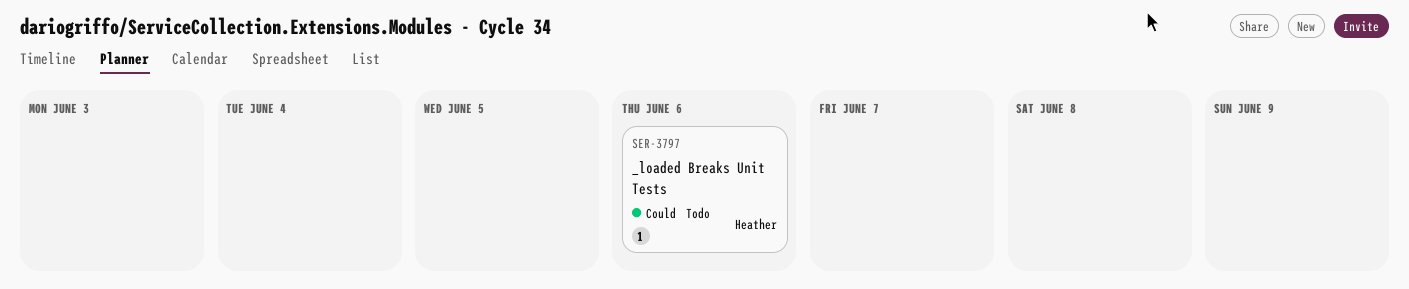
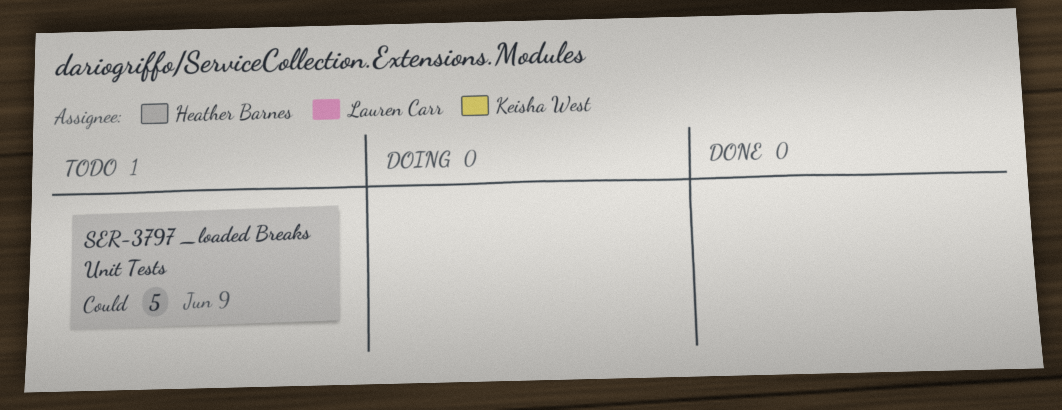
SER-3797, estimate: 1 -> 5
SER-3797, due: Jun 6 -> Jun 9

